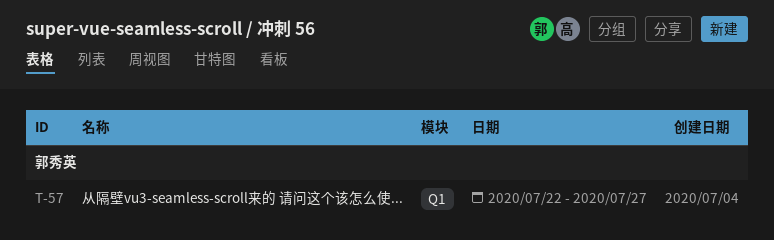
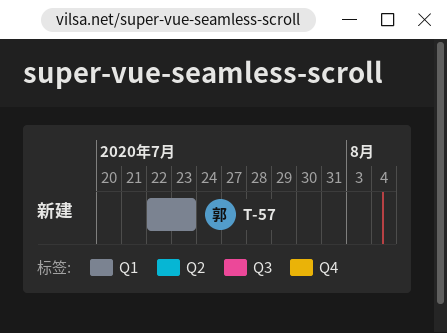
T-57, due: Jul 27 -> Jul 23

